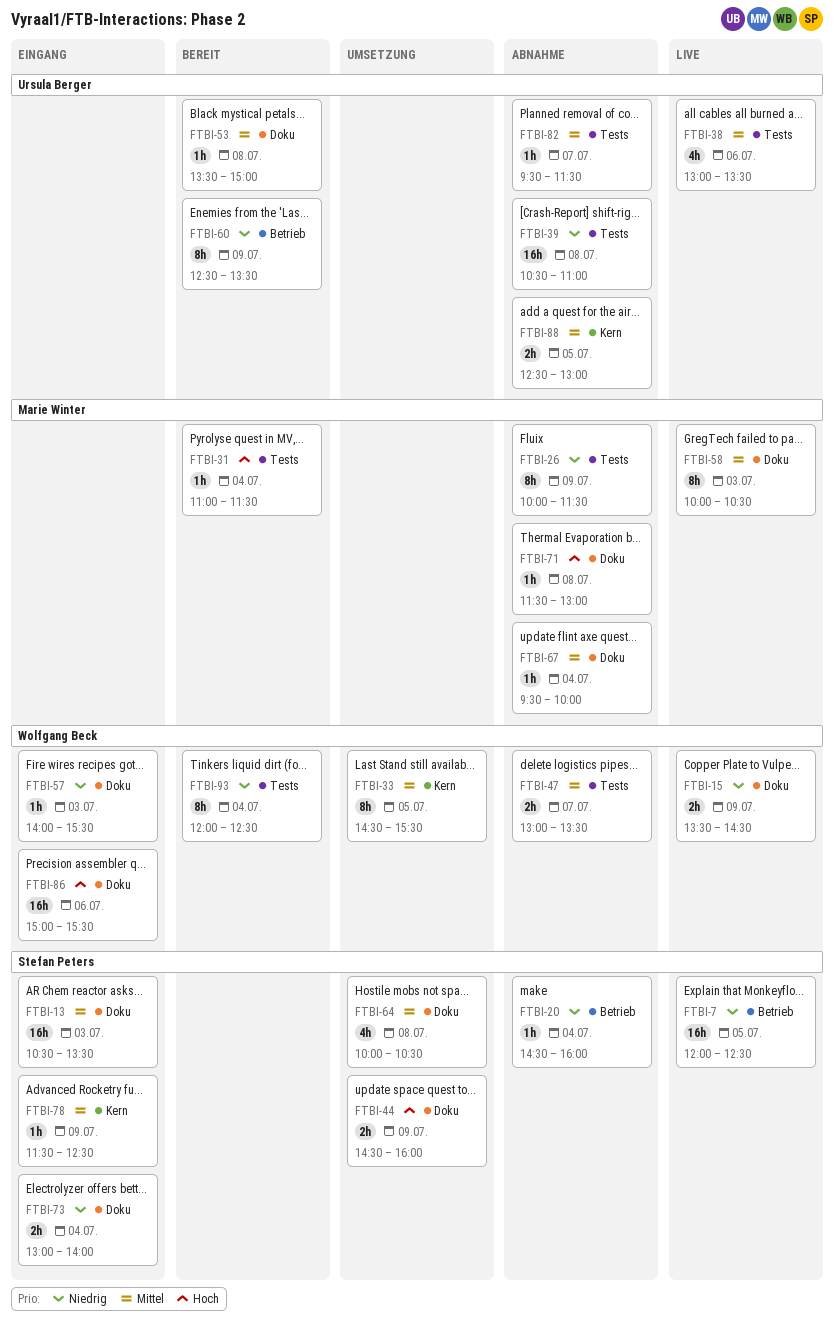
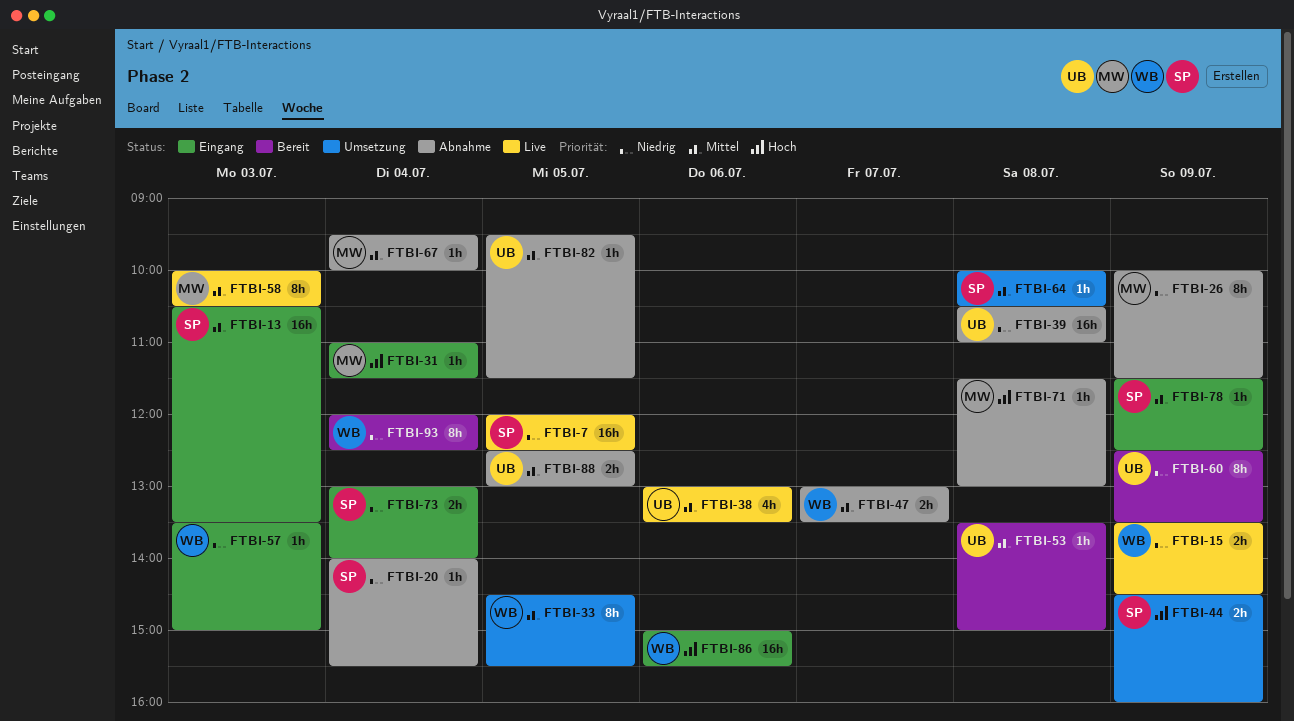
FTBI-20, begins: 14:30 -> 14:00
FTBI-20, ends: 16:00 -> 15:30
FTBI-31, status: Bereit -> Eingang
FTBI-57, begins: 14:00 -> 13:30
FTBI-57, ends: 15:30 -> 15:00
FTBI-64, estimate: 4h -> 1h
FTBI-82, day: Jul 7 -> Jul 5

